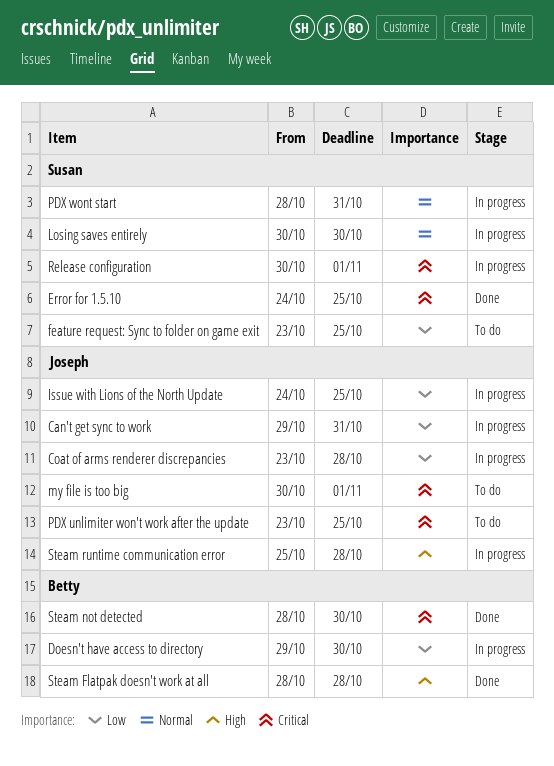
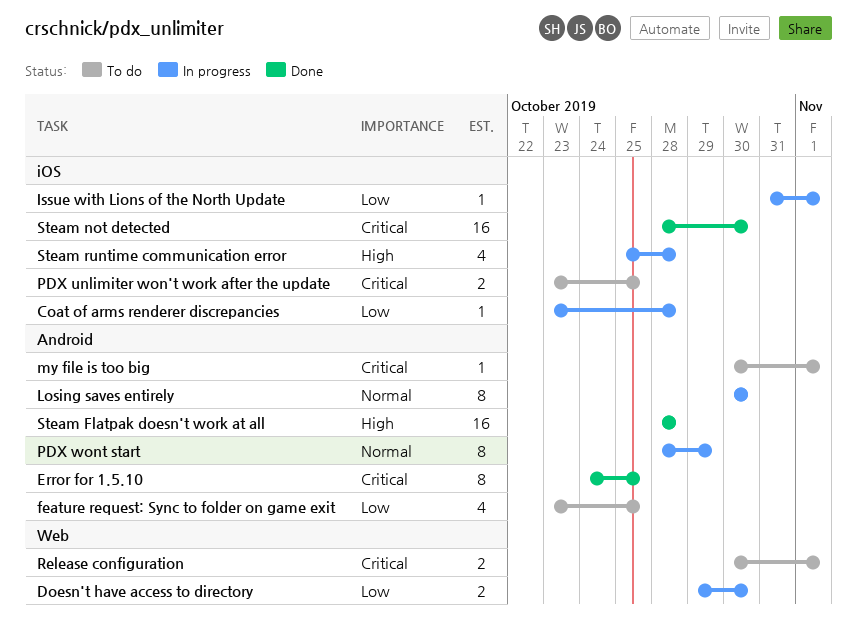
Can't get sync to work: present -> none
Issue with Lions of the North Update, start: Oct 24 -> Oct 31
Issue with Lions of the North Update, due: Oct 25 -> Nov 1
PDX wont start, due: Oct 31 -> Oct 29
Release configuration, status: In progress -> To do

